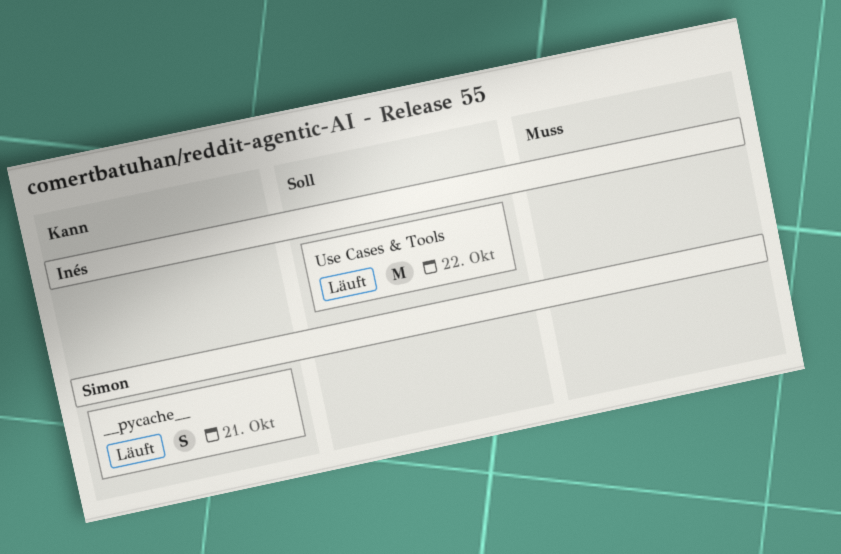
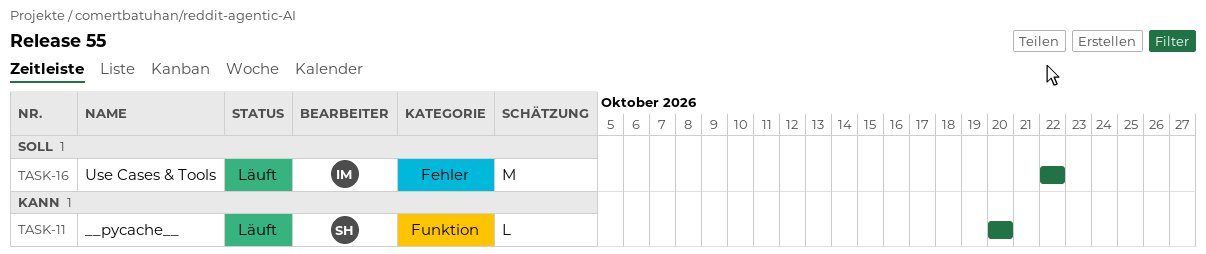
__pycache__, estimate: S -> L
__pycache__, due: Oct 21 -> Oct 20

